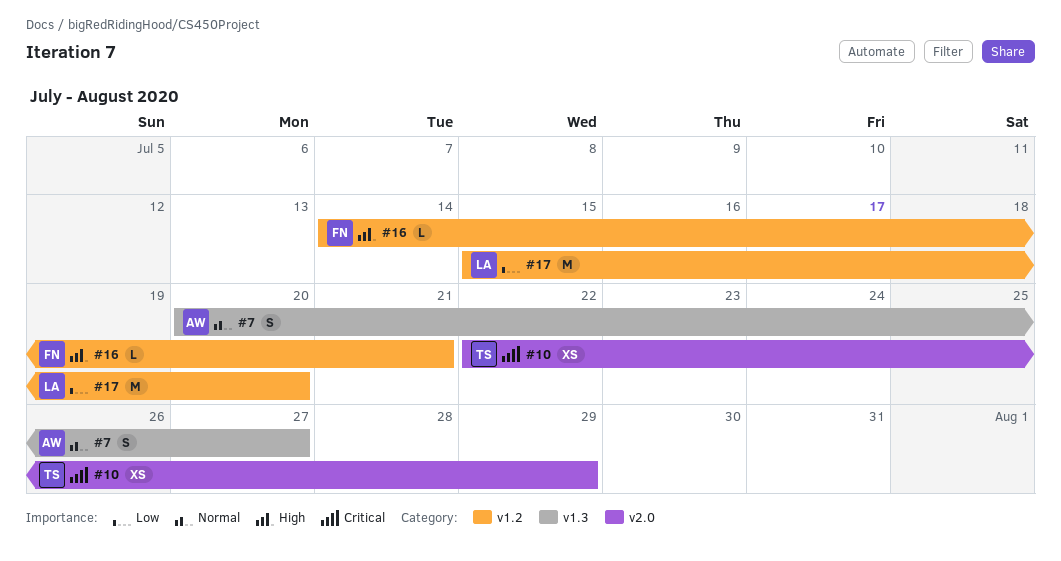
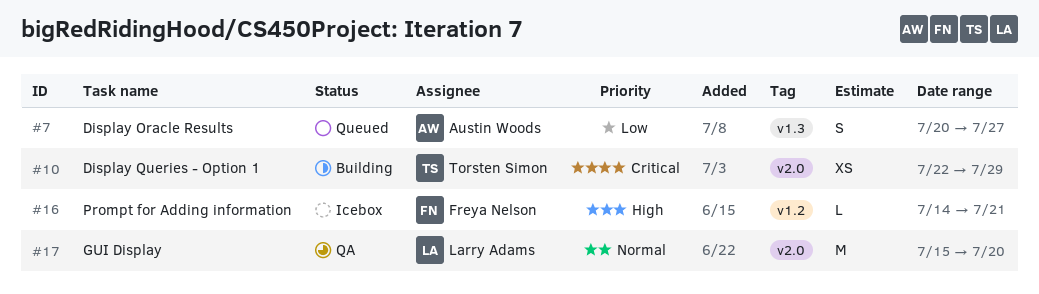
#7, priority: Normal -> Low
#17, priority: Low -> Normal
#17, label: v1.2 -> v2.0

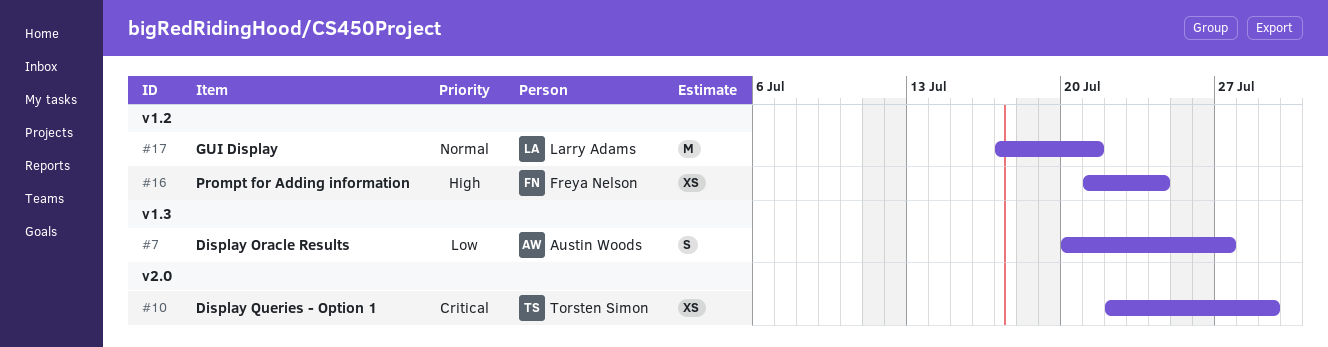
#16, estimate: L -> XS
#16, start: Jul 14 -> Jul 21
#16, due: Jul 21 -> Jul 24
#17, label: v2.0 -> v1.2
#17, start: Jul 15 -> Jul 17
#17, due: Jul 20 -> Jul 21

